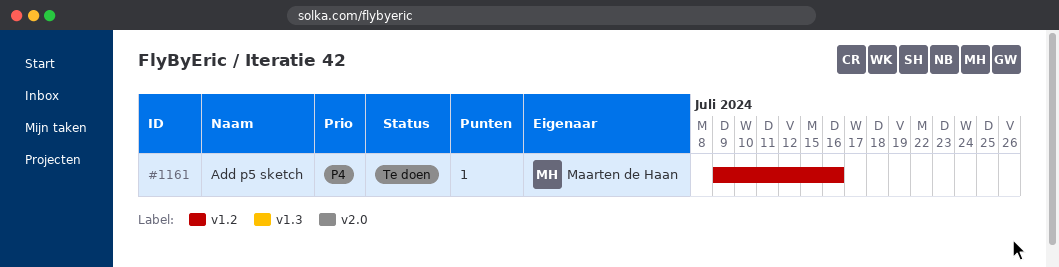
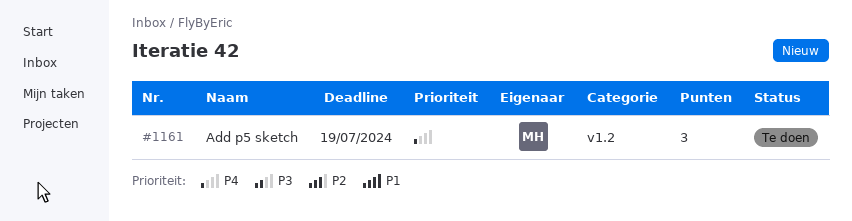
#1161, estimate: 1 -> 3
#1161, due: Jul 16 -> Jul 19

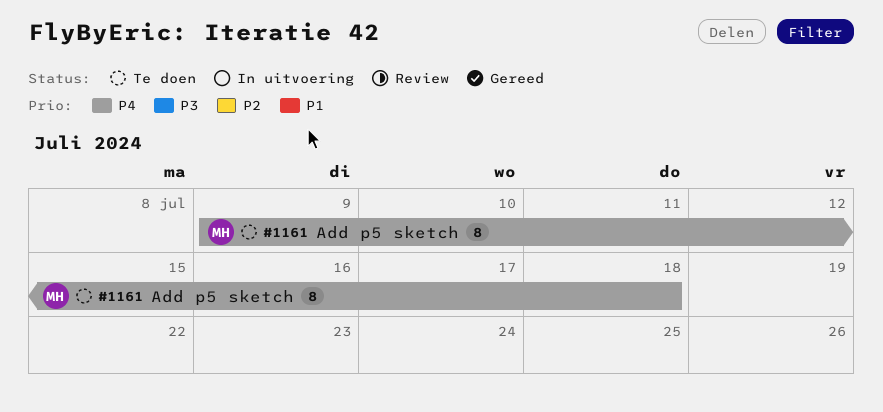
#1161, estimate: 3 -> 8
#1161, due: Jul 19 -> Jul 18

